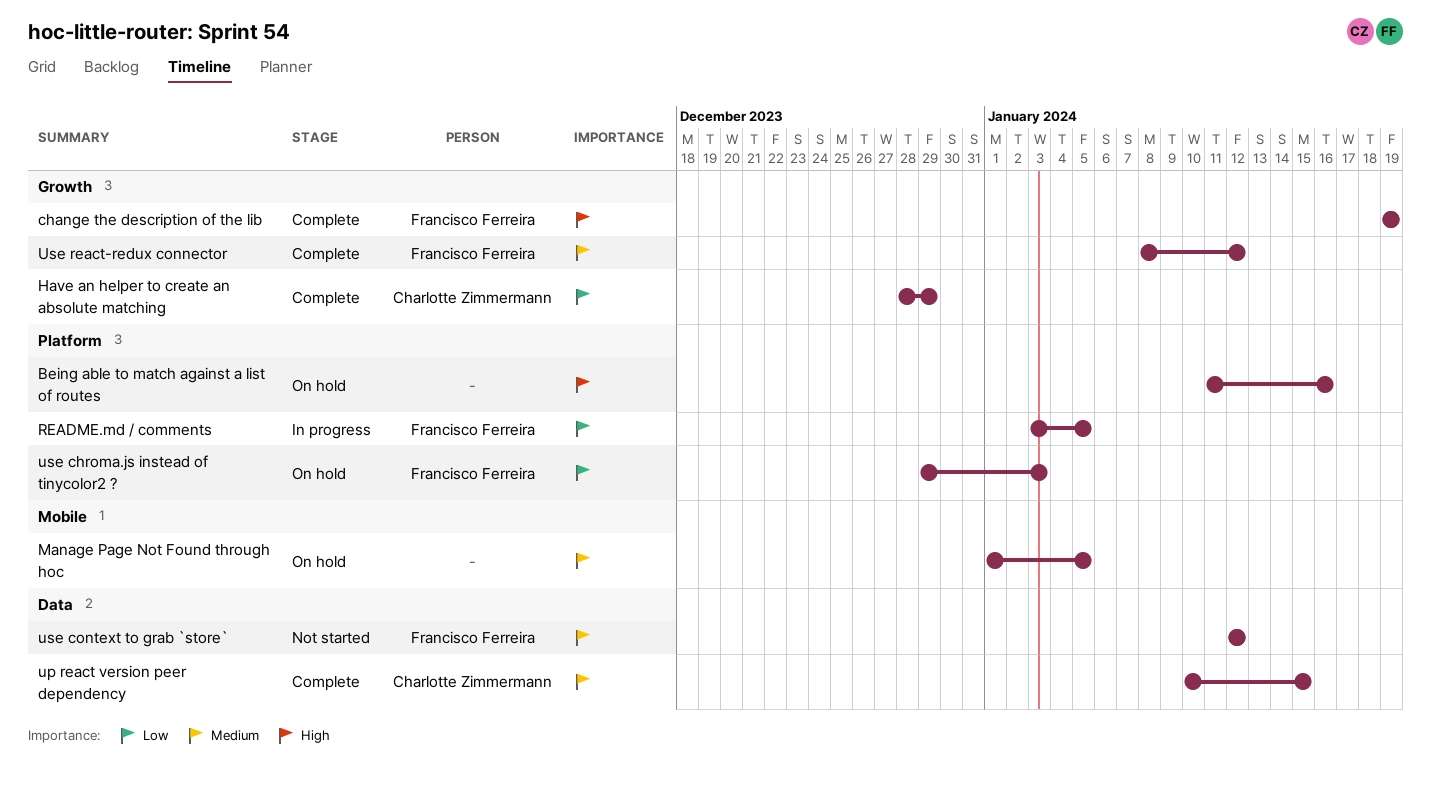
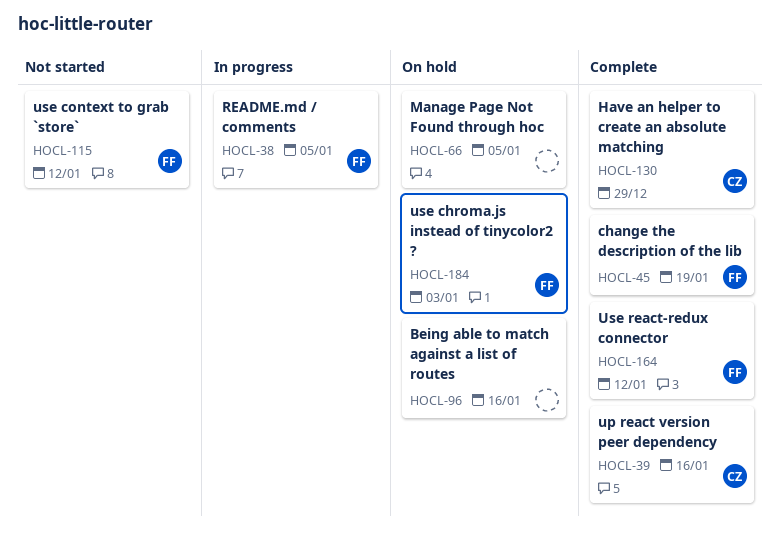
up react version peer dependency, due: Jan 15 -> Jan 16

